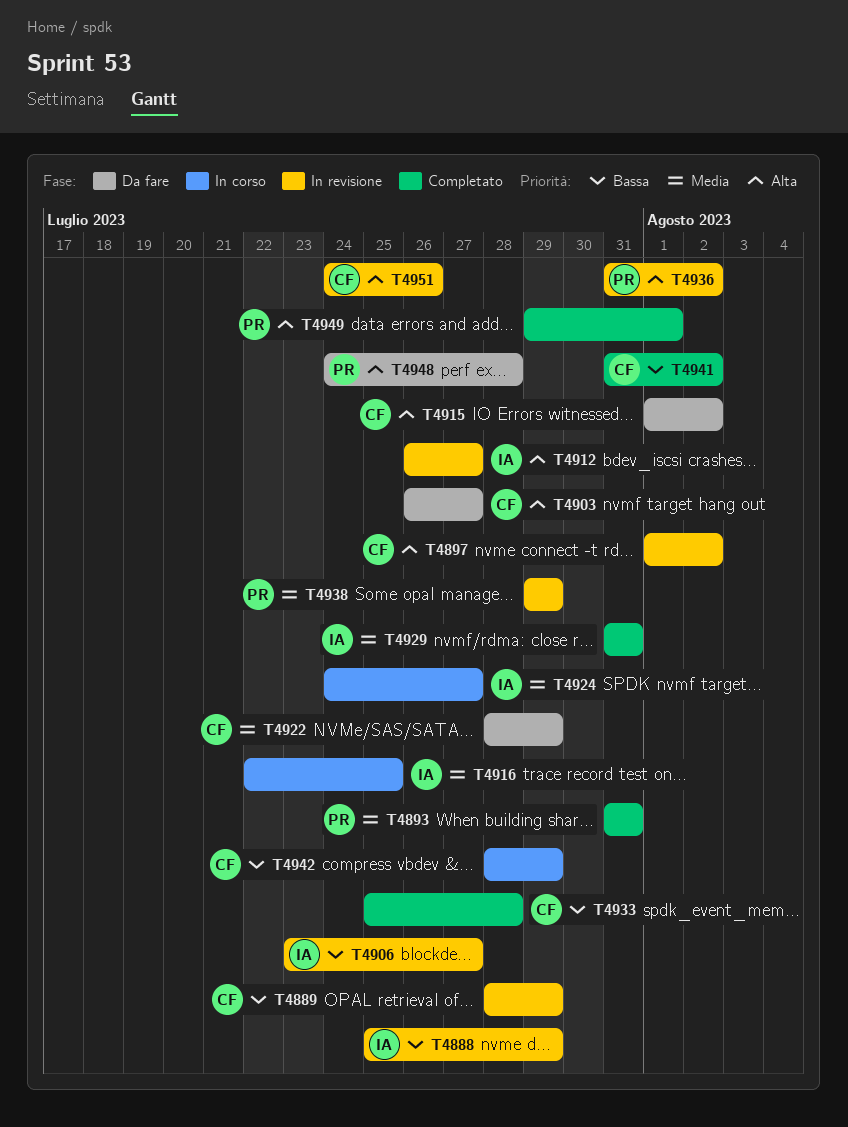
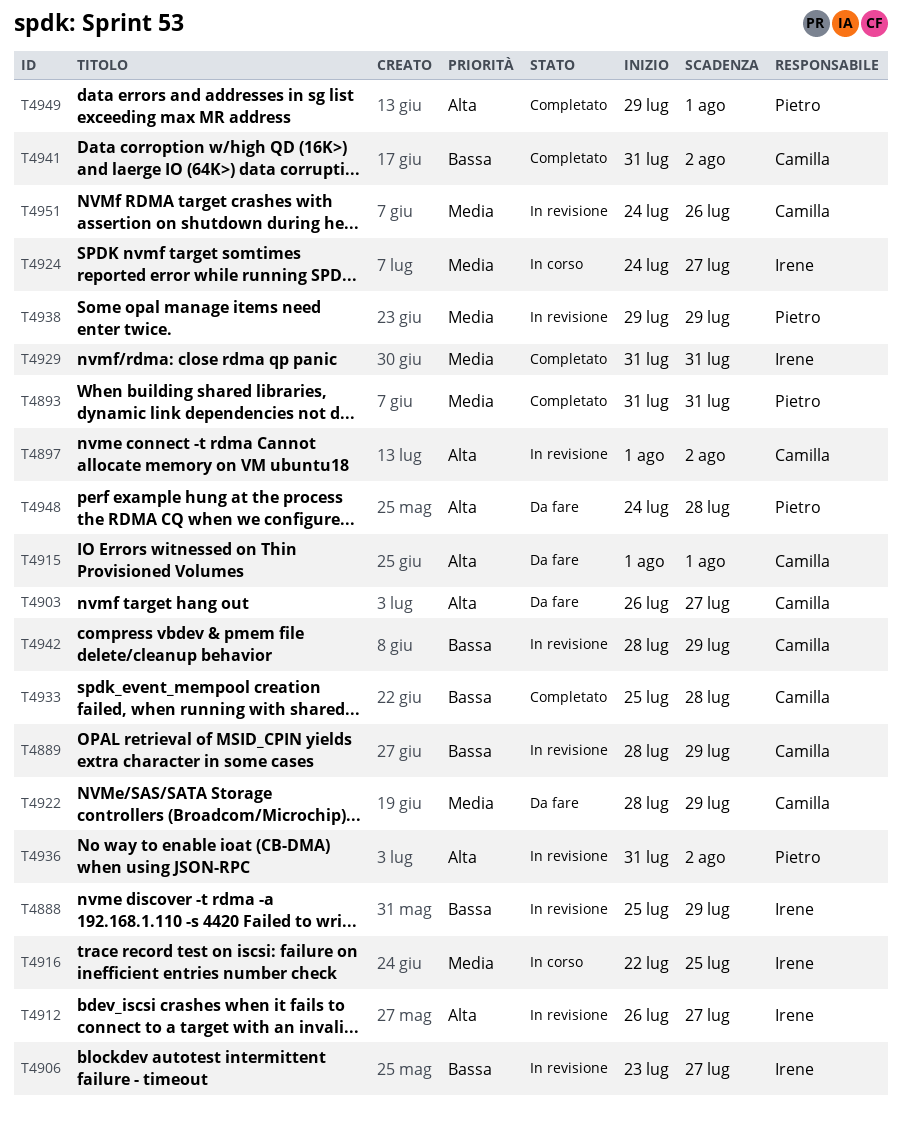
T4915, due: Aug 2 -> Aug 1
T4942, status: In corso -> In revisione
T4951, priority: Alta -> Media

